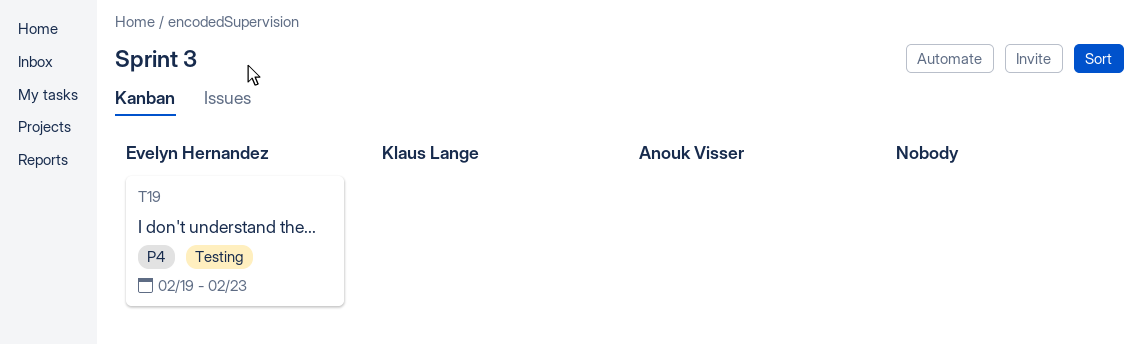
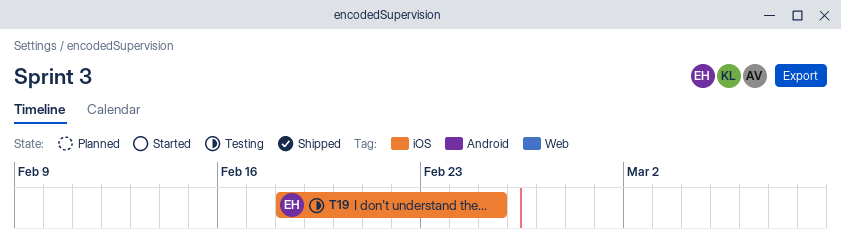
T19, start: Feb 19 -> Feb 18
T19, due: Feb 23 -> Feb 25

